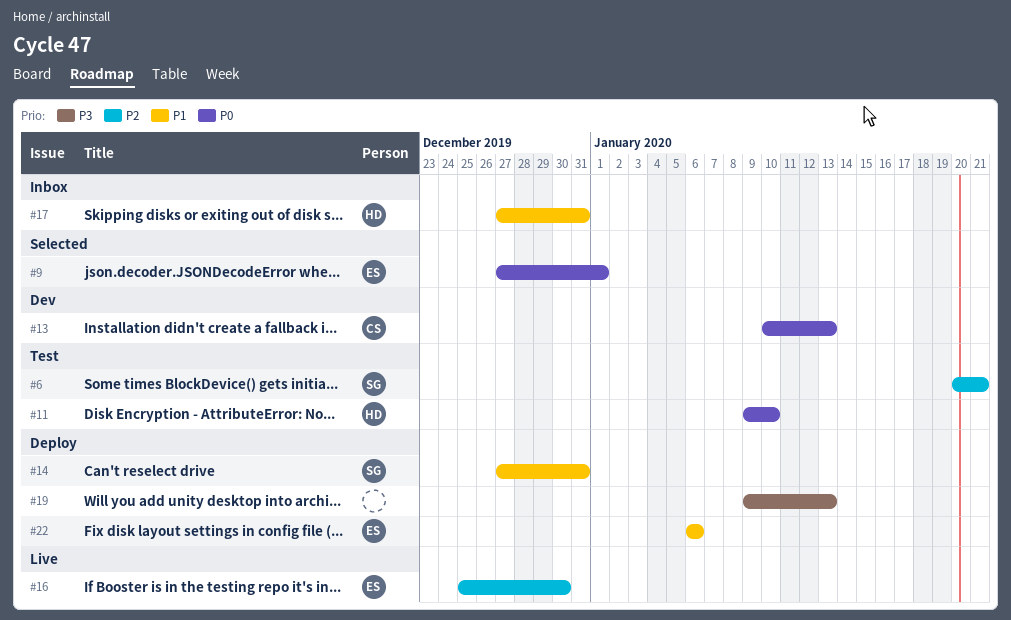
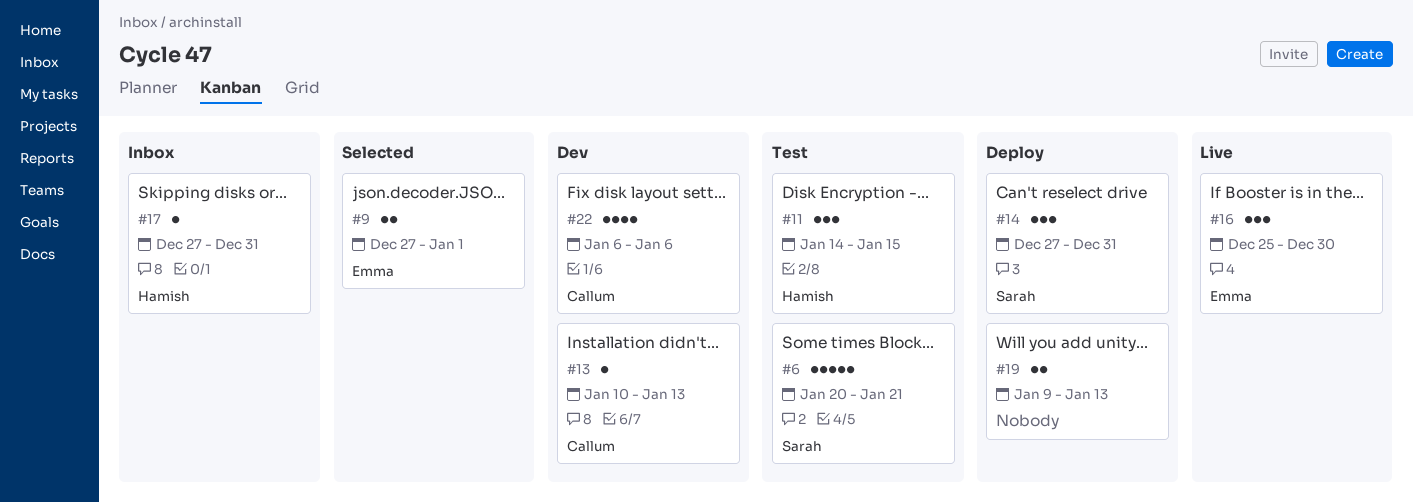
#11, start: Jan 9 -> Jan 14
#11, due: Jan 10 -> Jan 15
#22, status: Deploy -> Dev
#22, owner: Emma -> Callum

